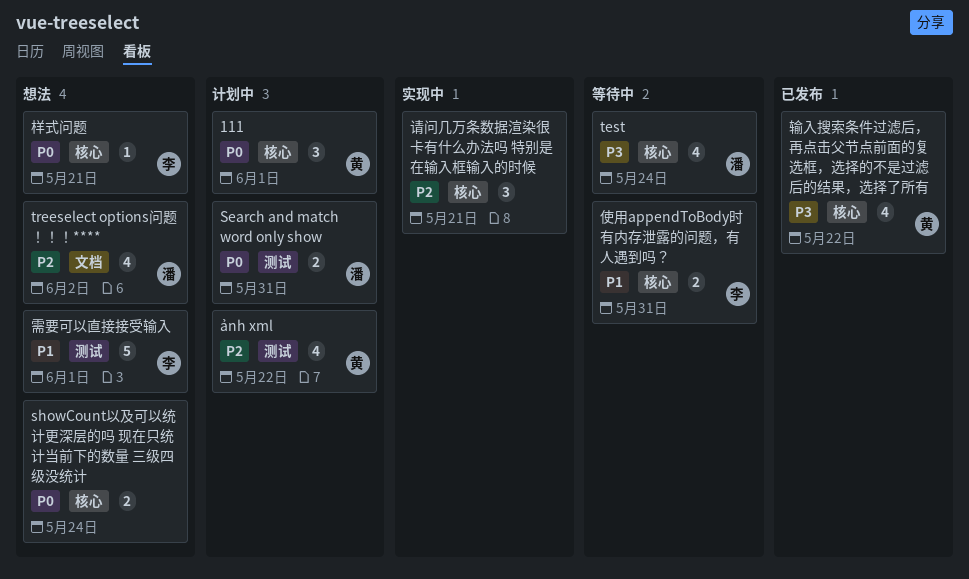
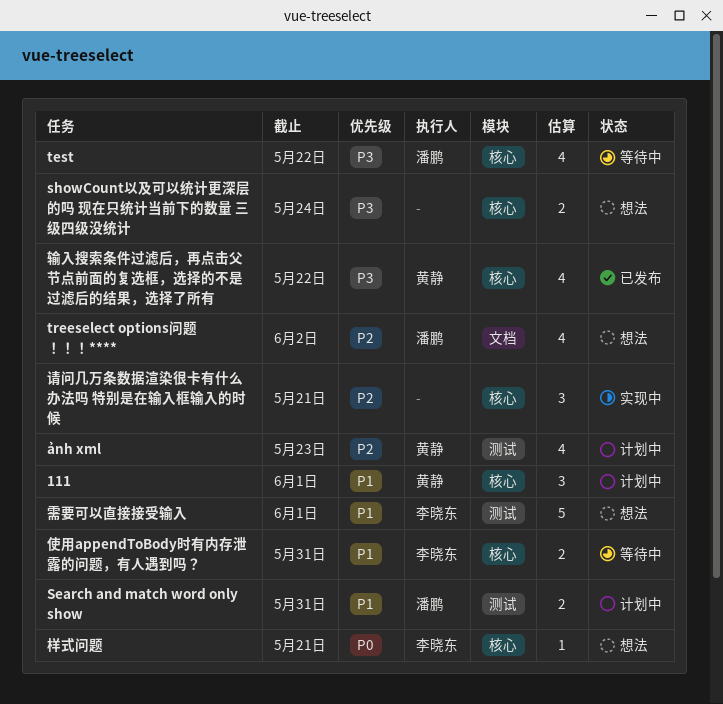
111, priority: P0 -> P1
Search and match word only show, priority: P0 -> P1
showCount以及可以统计更深层的吗 现在只统计当前下的数量 三级四级没统计, priority: P0 -> P3
test, due: May 24 -> May 22
ảnh xml, due: May 22 -> May 23

